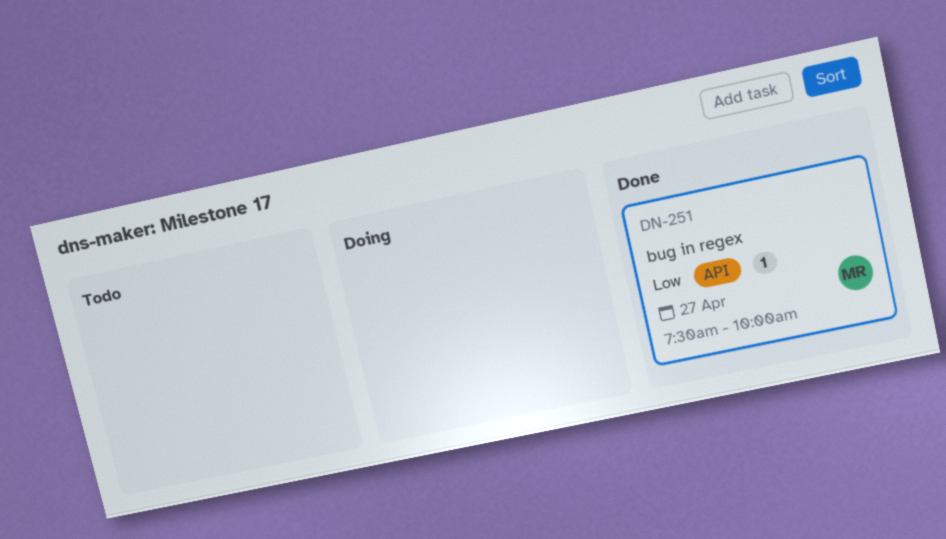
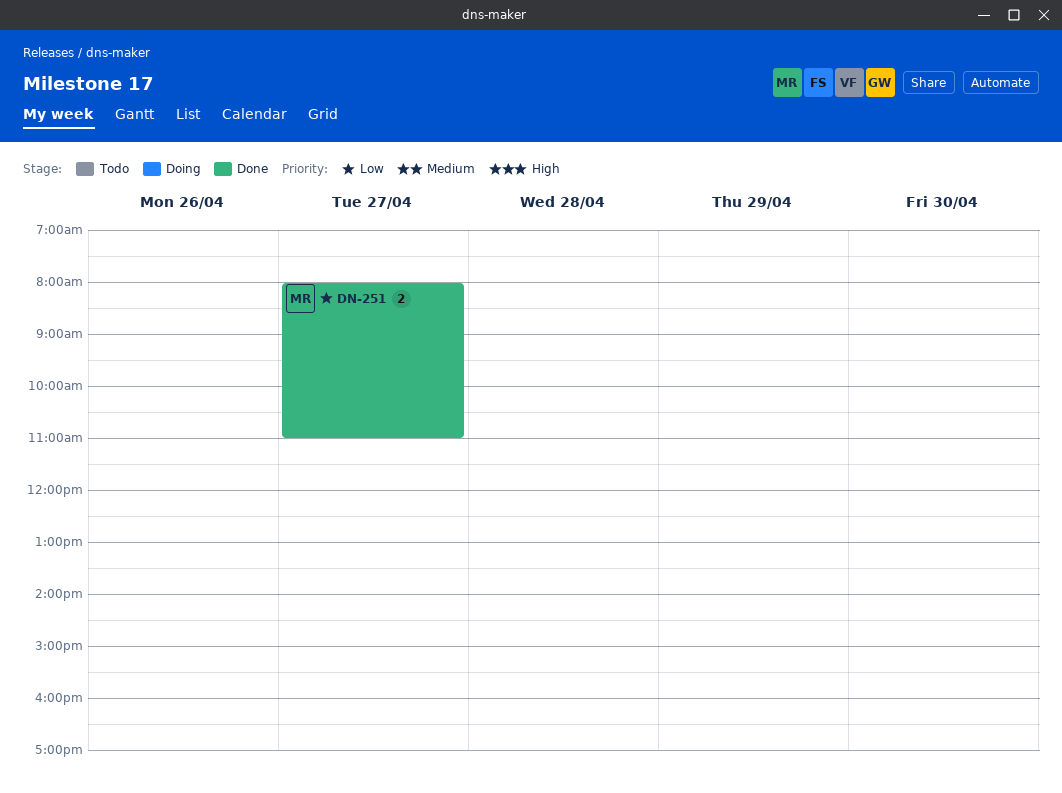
DN-251, estimate: 1 -> 2
DN-251, begins: 07:30 -> 08:00
DN-251, ends: 10:00 -> 11:00

